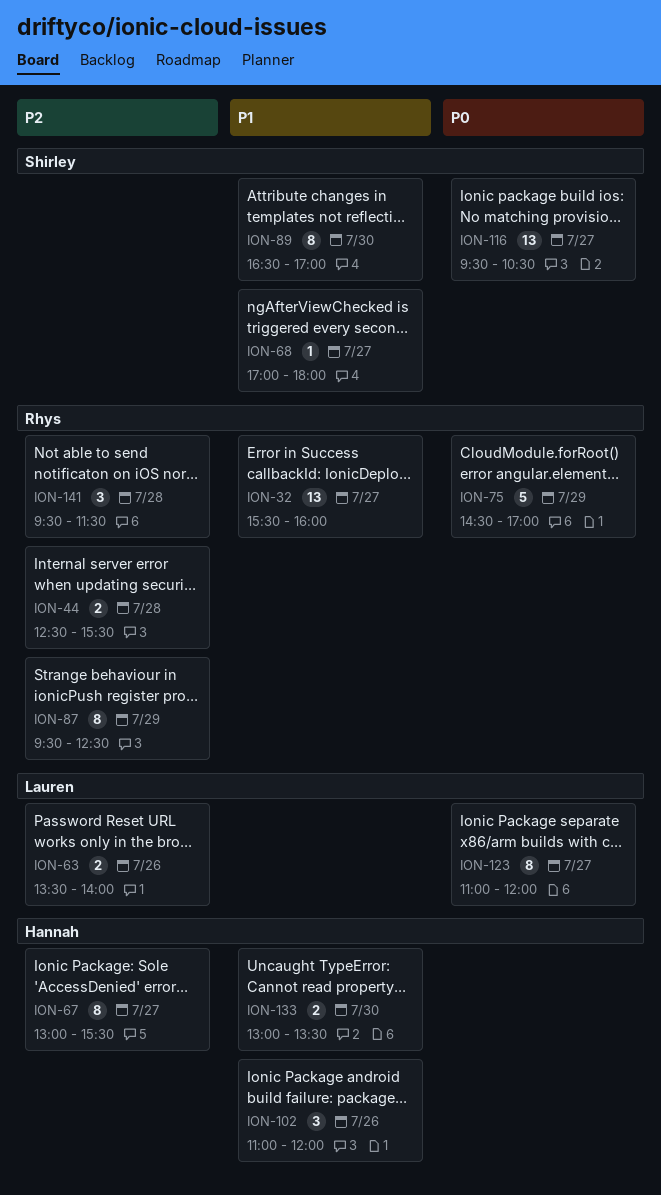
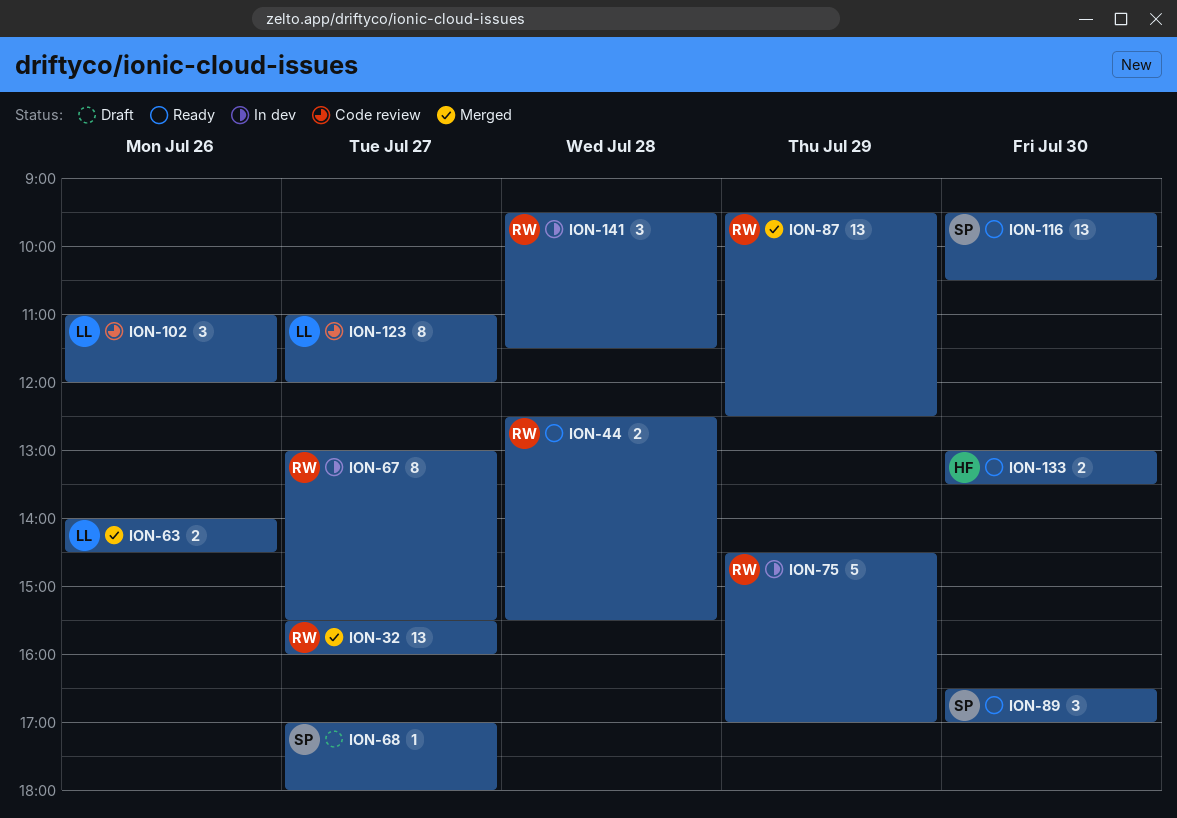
ION-63, begins: 13:30 -> 14:00
ION-63, ends: 14:00 -> 14:30
ION-67, owner: Hannah -> Rhys
ION-87, estimate: 8 -> 13
ION-89, estimate: 8 -> 3
ION-102, owner: Hannah -> Lauren
ION-116, day: Jul 27 -> Jul 30

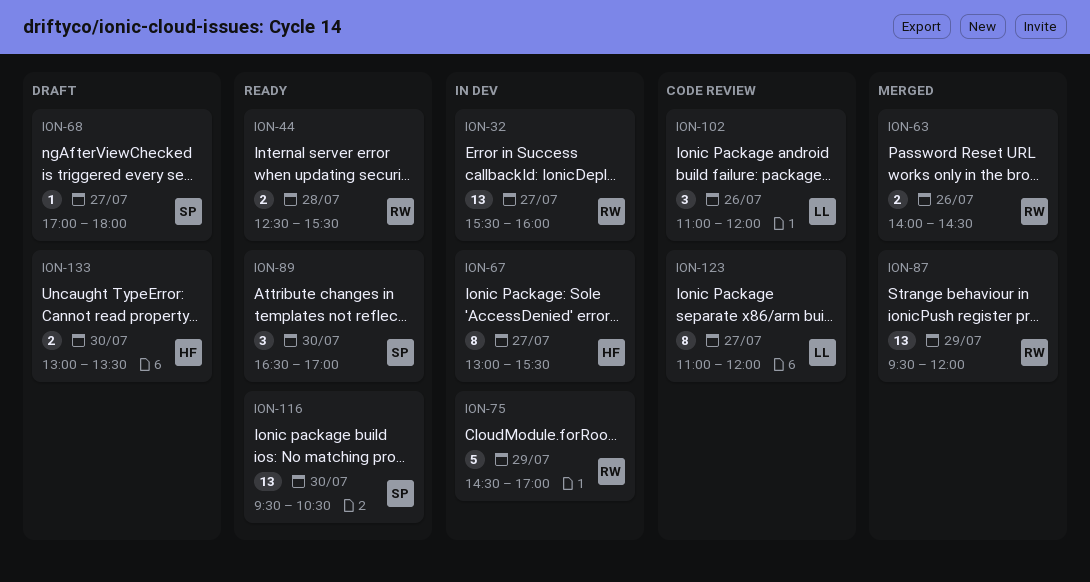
ION-32, status: Merged -> In dev
ION-63, owner: LL -> RW
ION-67, owner: RW -> HF
ION-87, ends: 12:30 -> 12:00
ION-133, status: Ready -> Draft
ION-141: present -> none

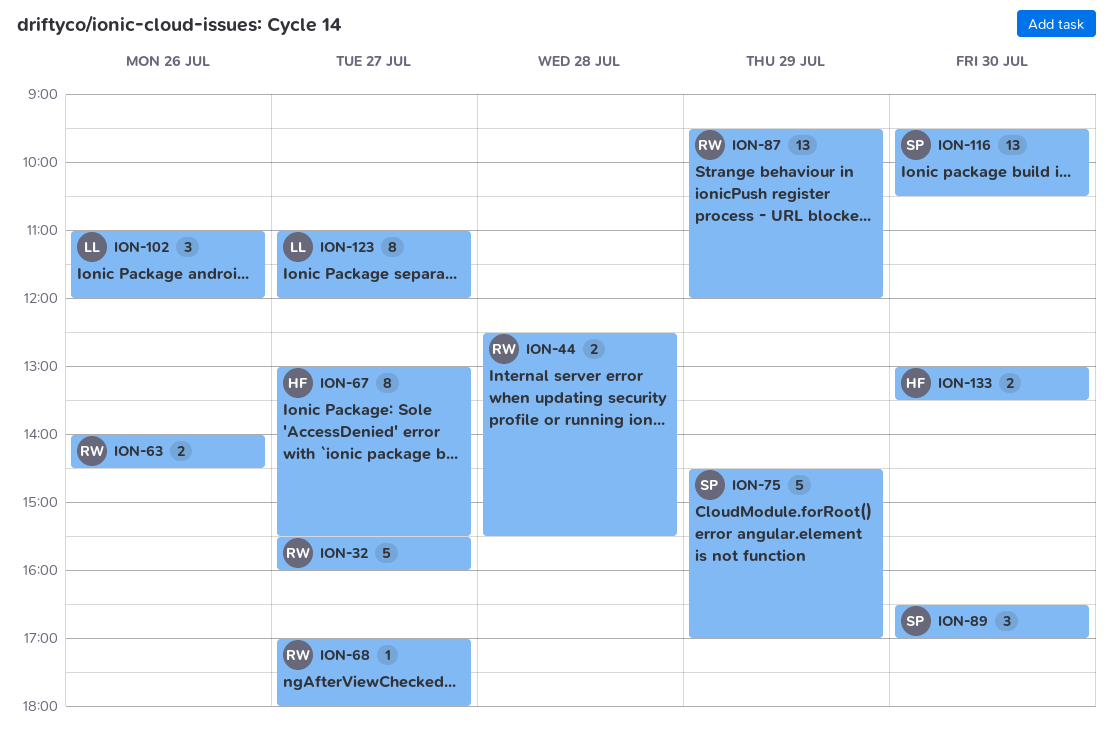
ION-32, estimate: 13 -> 5
ION-68, owner: SP -> RW
ION-75, owner: RW -> SP

